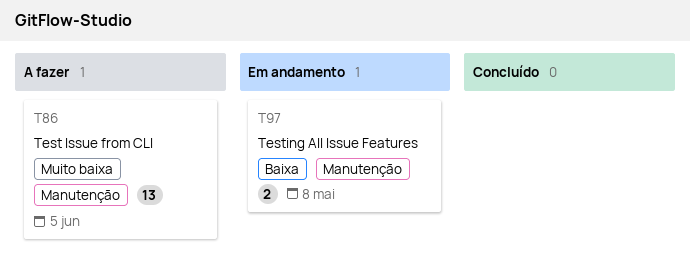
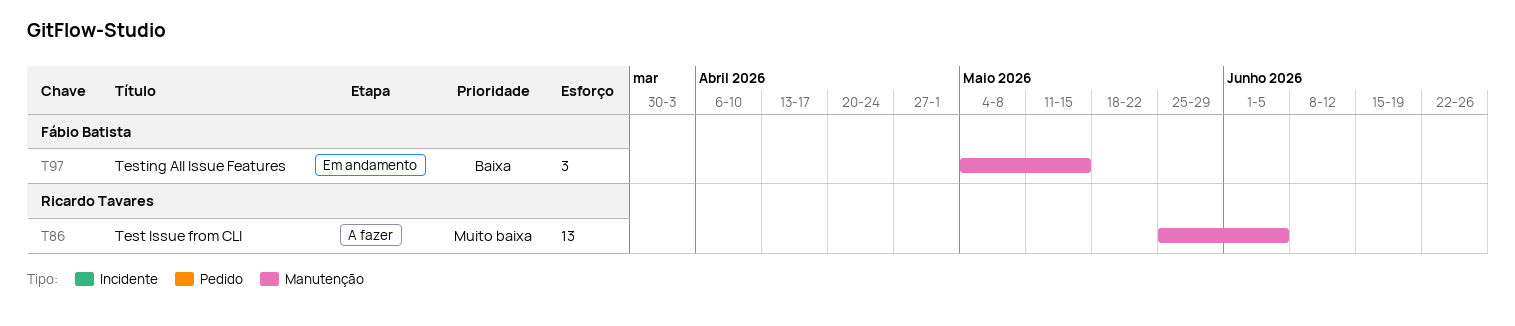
T97, estimate: 2 -> 3
T97, due: May 8 -> May 15

